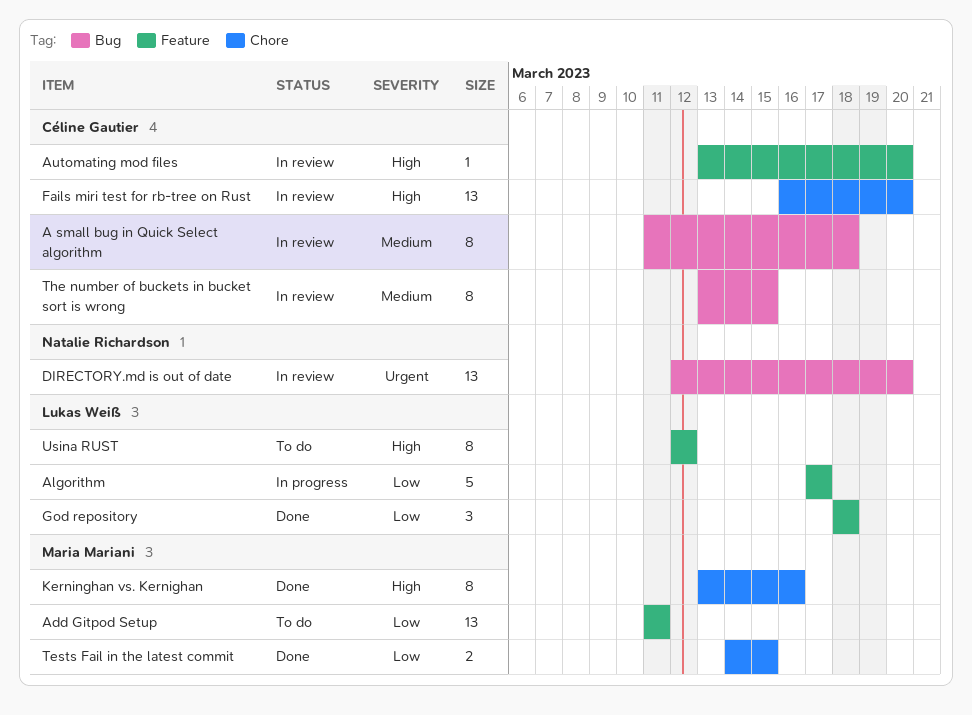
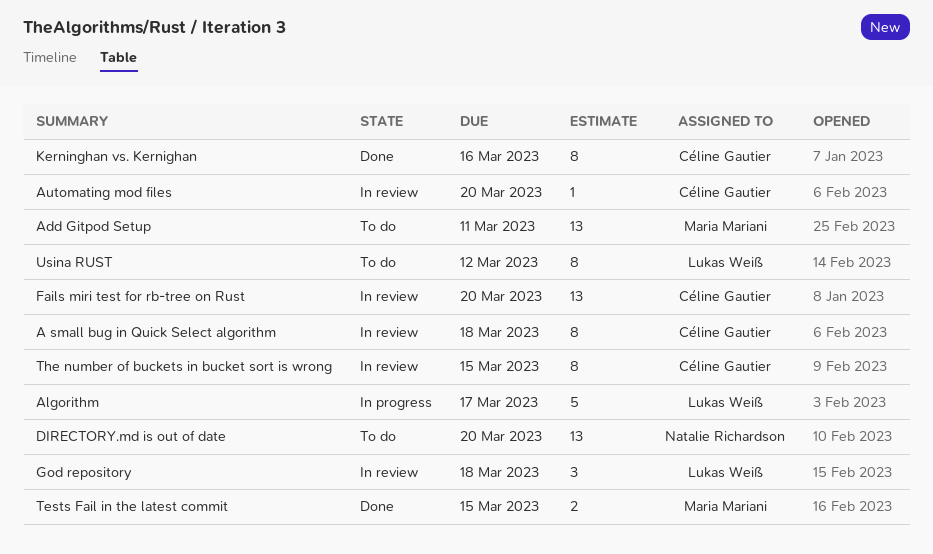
DIRECTORY.md is out of date, status: In review -> To do
God repository, status: Done -> In review
Kerninghan vs. Kernighan, owner: Maria Mariani -> Céline Gautier

